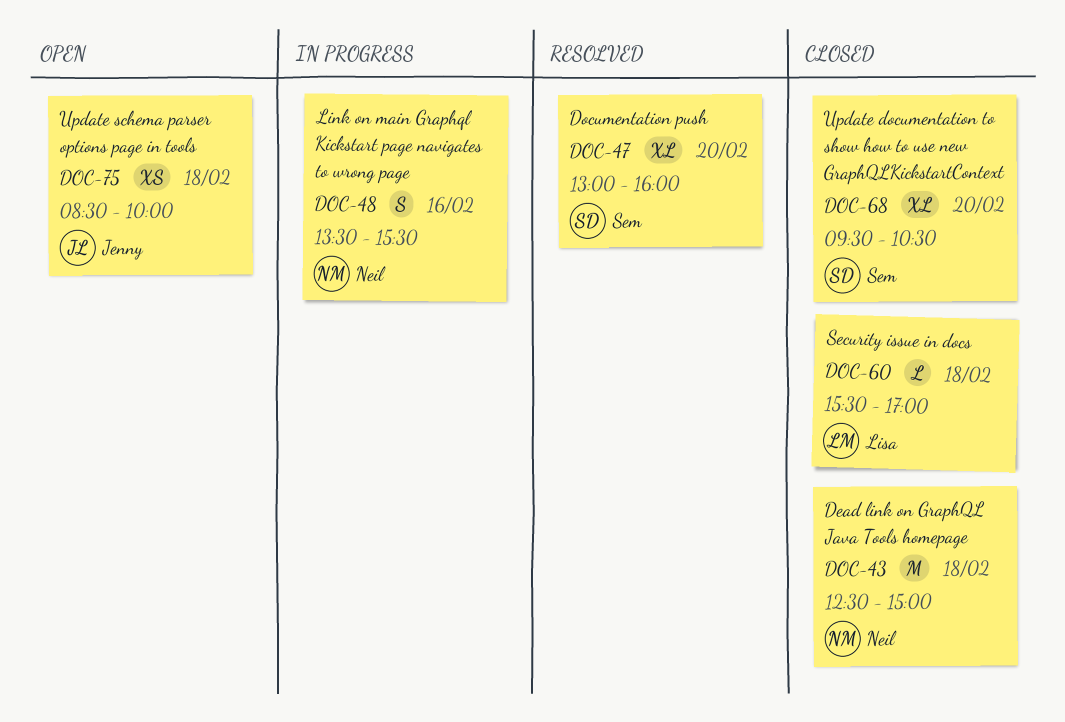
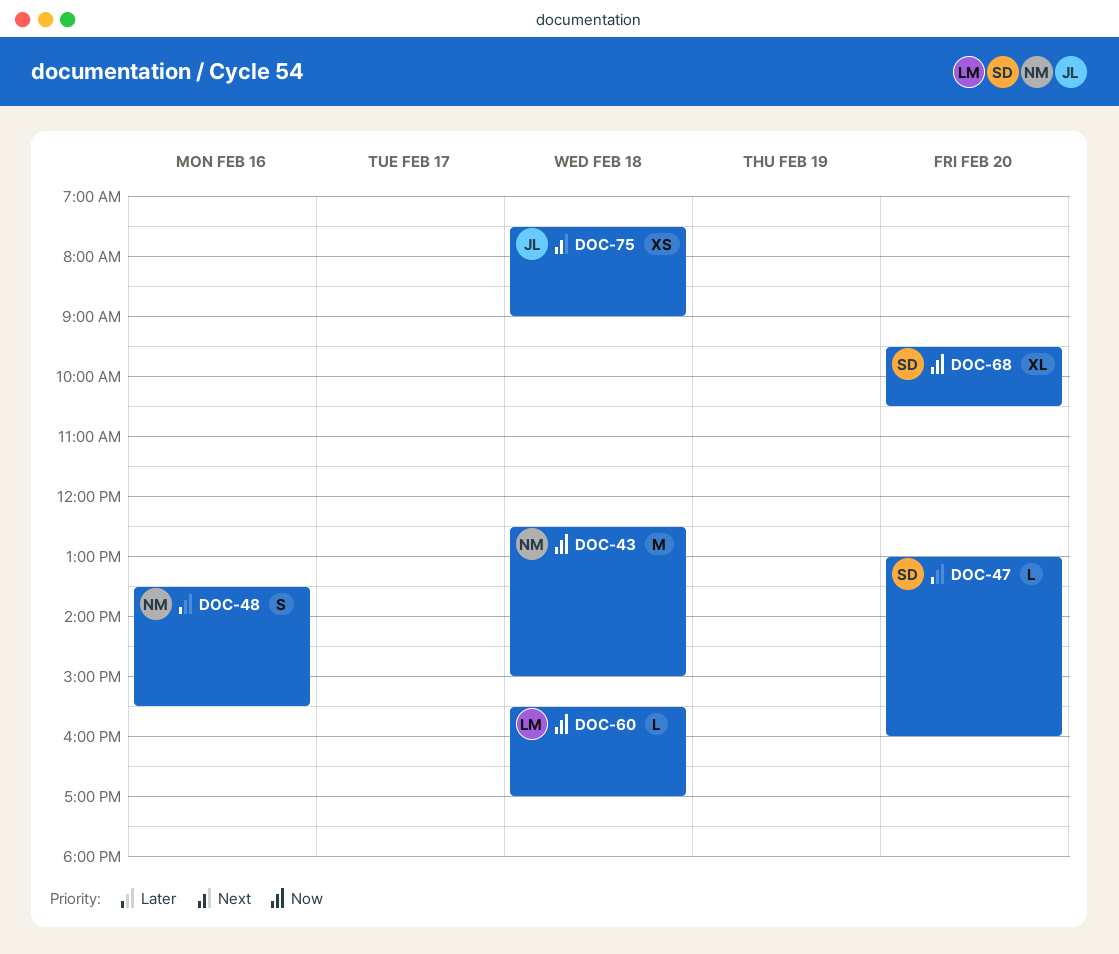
DOC-47, estimate: XL -> L
DOC-75, begins: 08:30 -> 07:30
DOC-75, ends: 10:00 -> 09:00

